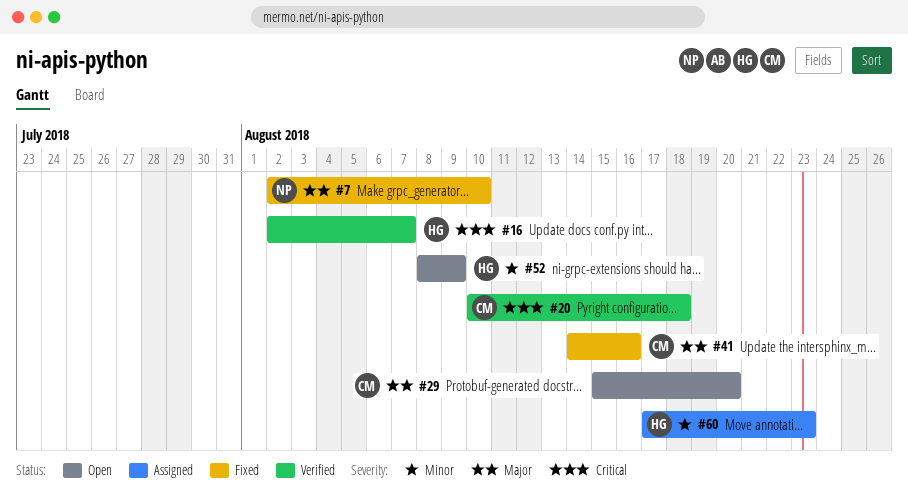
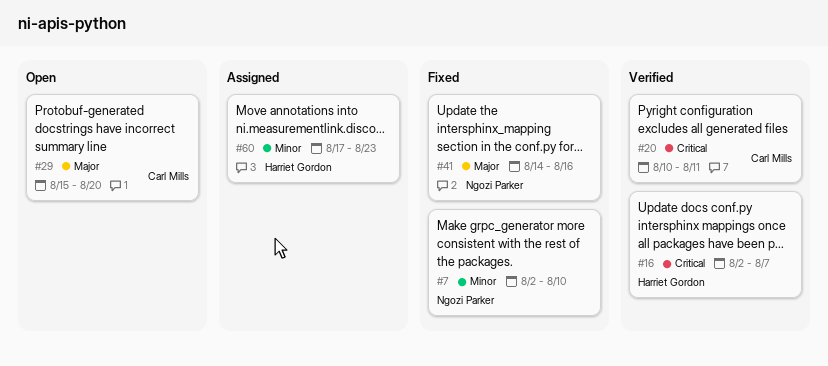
#7, priority: Major -> Minor
#20, due: Aug 18 -> Aug 11
#41, owner: Carl Mills -> Ngozi Parker
#52: present -> none

